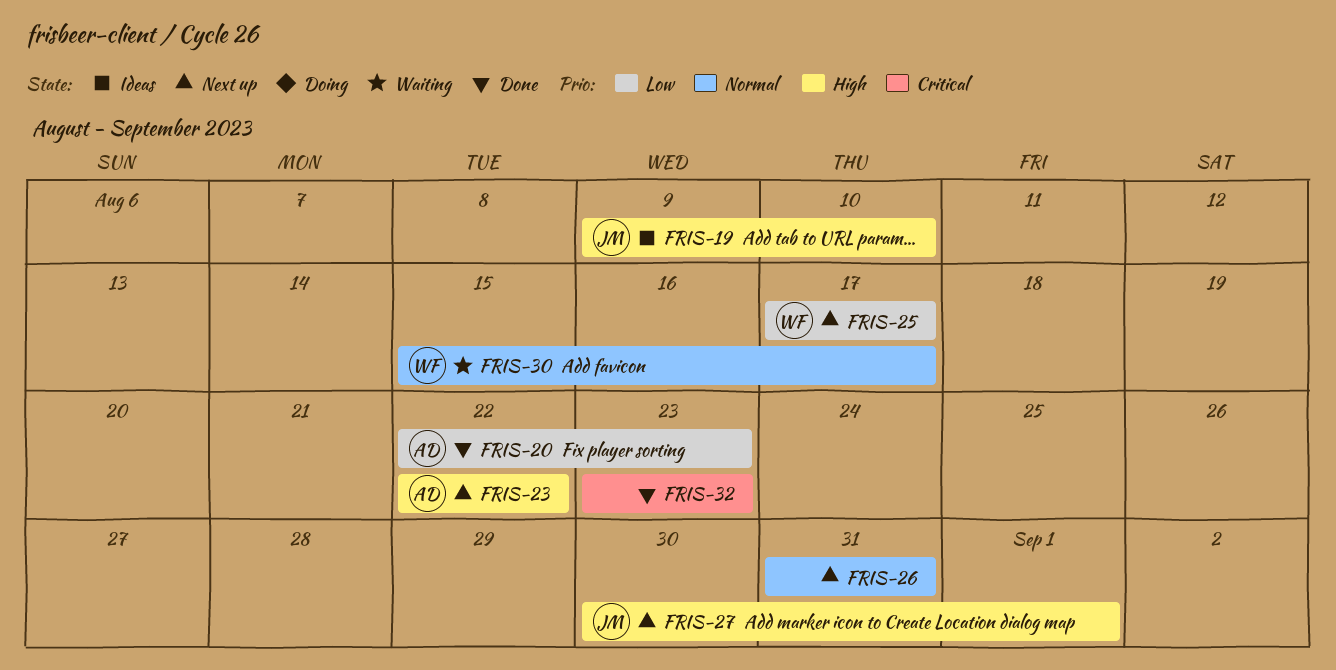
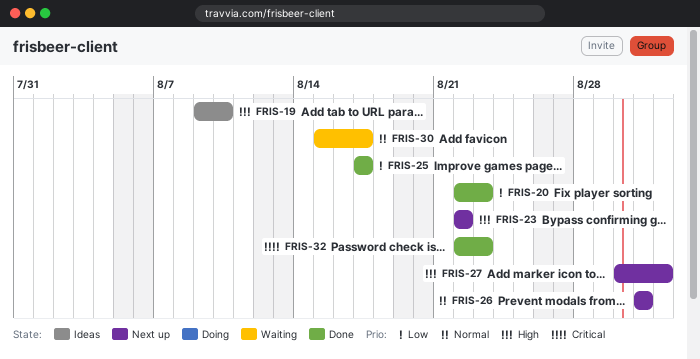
FRIS-25, status: Next up -> Done
FRIS-32, start: Aug 23 -> Aug 22

